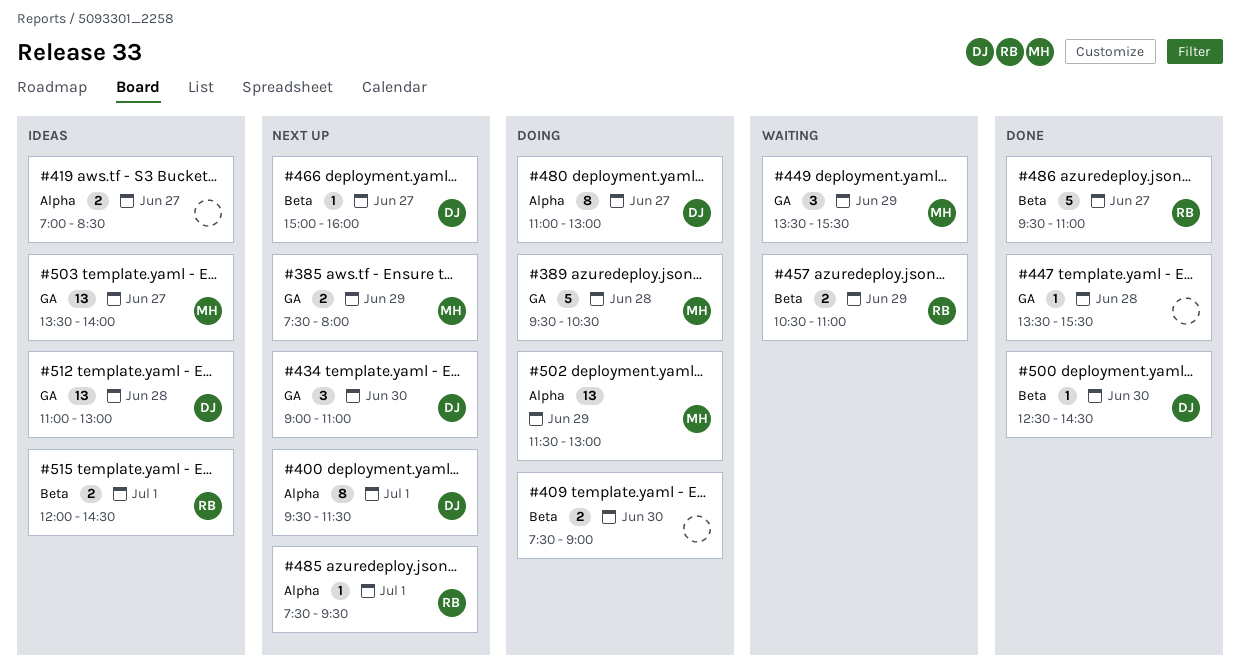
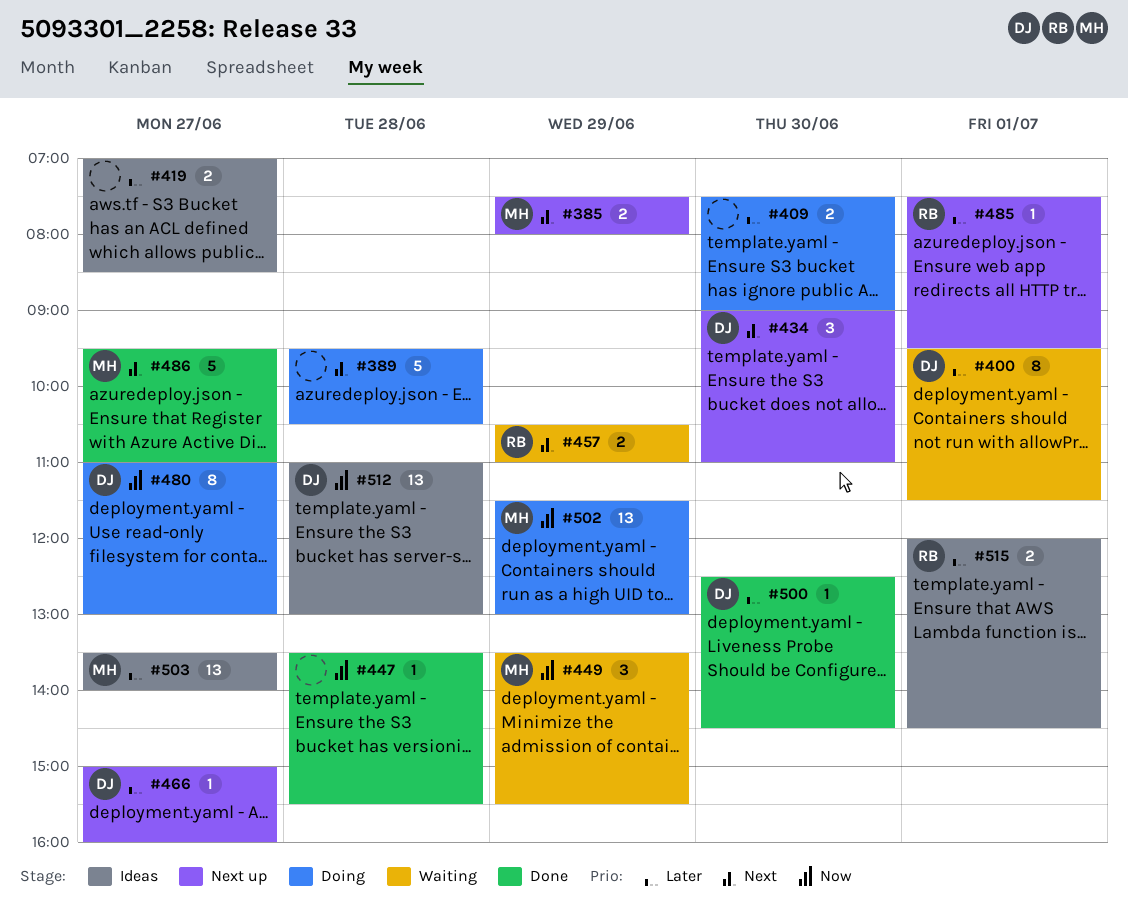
#389, owner: MH -> none
#400, status: Next up -> Waiting
#486, owner: RB -> MH

